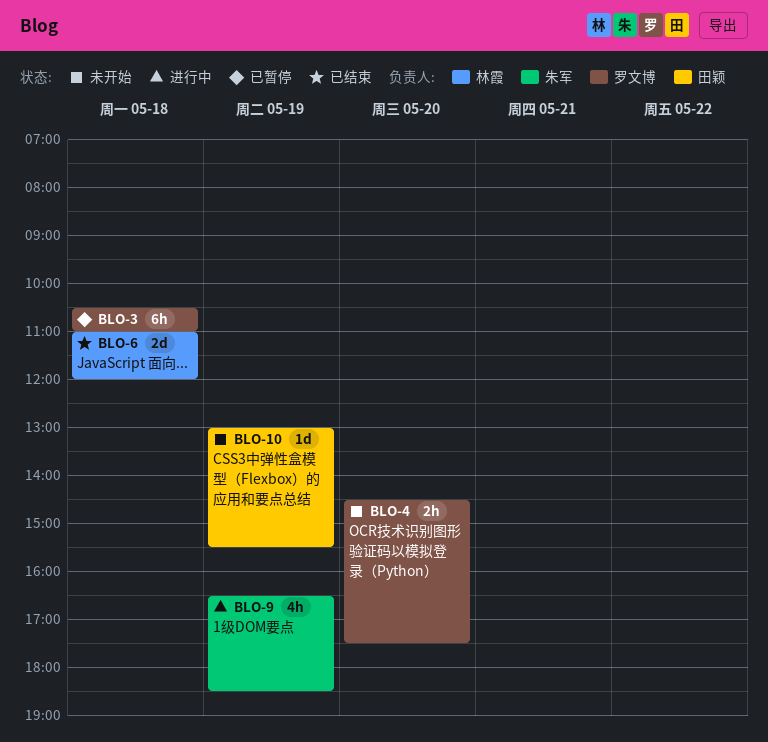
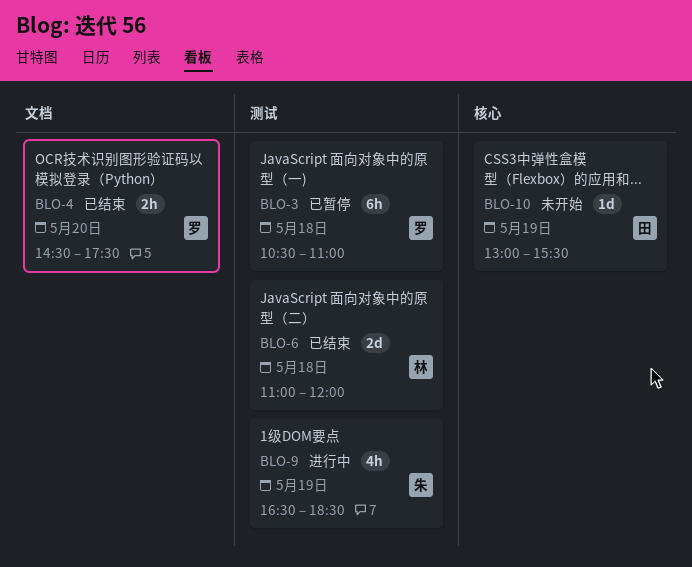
BLO-4, status: 未开始 -> 已结束

